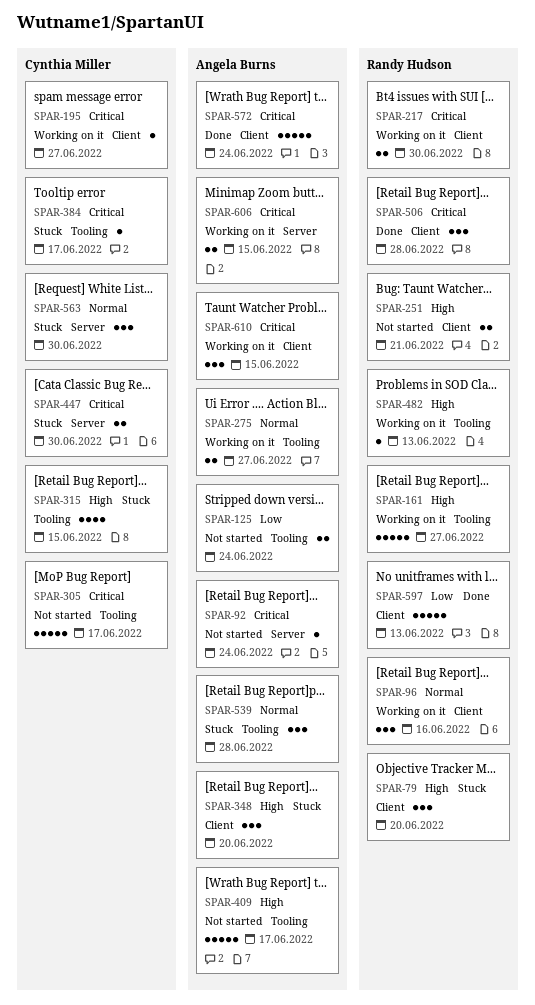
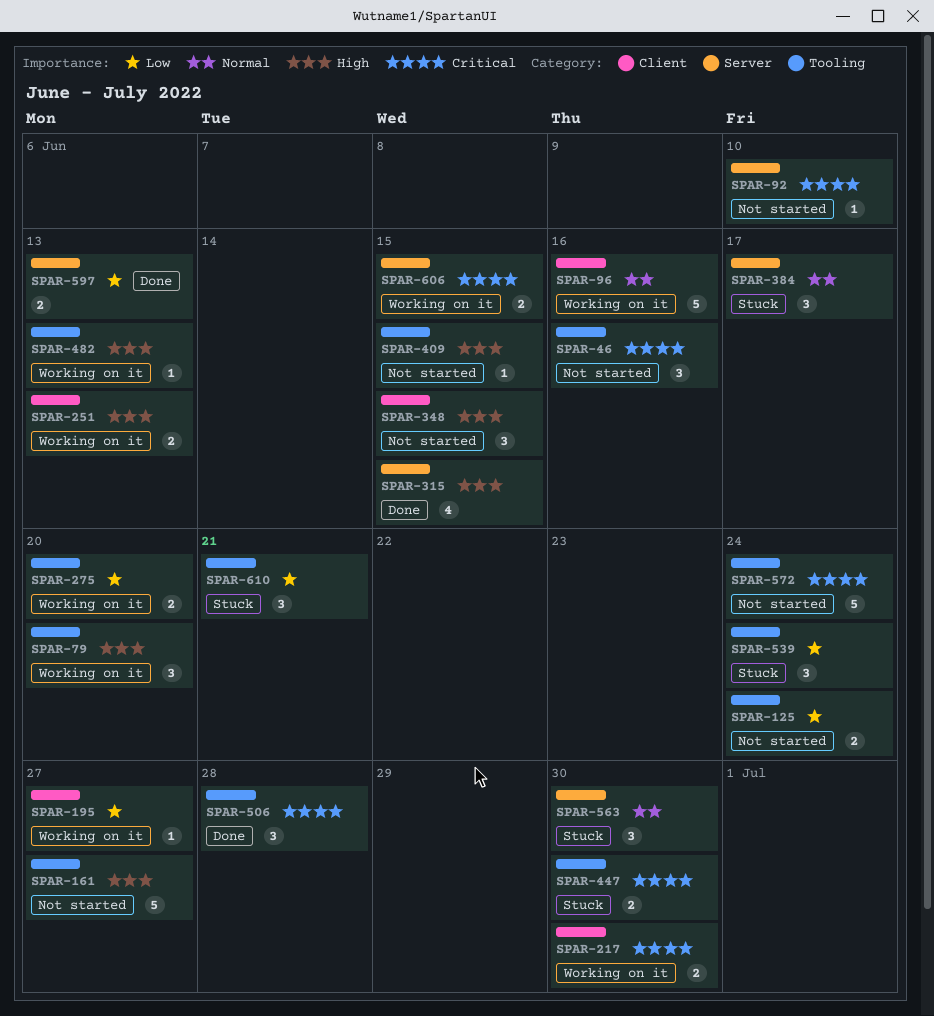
SPAR-46: none -> present
SPAR-79, status: Stuck -> Working on it
SPAR-79, label: Client -> Tooling
SPAR-92, due: Jun 24 -> Jun 10
SPAR-96, estimate: 3 -> 5
SPAR-161, status: Working on it -> Not started
SPAR-195, priority: Critical -> Low
SPAR-251, status: Not started -> Working on it
SPAR-251, due: Jun 21 -> Jun 13
SPAR-275, priority: Normal -> Low
SPAR-275, due: Jun 27 -> Jun 20
SPAR-305: present -> none
SPAR-315, status: Stuck -> Done
SPAR-315, label: Tooling -> Server
SPAR-348, status: Stuck -> Not started
SPAR-348, due: Jun 20 -> Jun 15
SPAR-384, priority: Critical -> Normal
SPAR-384, label: Tooling -> Server
SPAR-384, estimate: 1 -> 3
SPAR-409, estimate: 5 -> 1
SPAR-409, due: Jun 17 -> Jun 15
SPAR-447, label: Server -> Tooling
SPAR-506, label: Client -> Tooling
SPAR-539, priority: Normal -> Low
SPAR-539, due: Jun 28 -> Jun 24
SPAR-572, status: Done -> Not started
SPAR-572, label: Client -> Tooling
SPAR-597, label: Client -> Server
SPAR-597, estimate: 5 -> 2
SPAR-610, status: Working on it -> Stuck
SPAR-610, priority: Critical -> Low
SPAR-610, label: Client -> Tooling
SPAR-610, due: Jun 15 -> Jun 21

